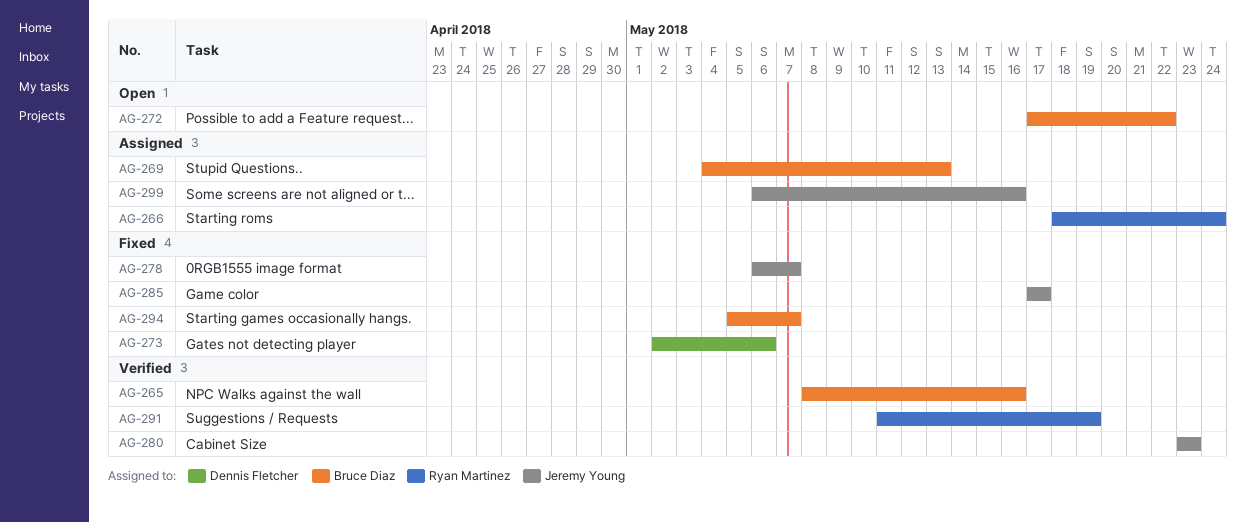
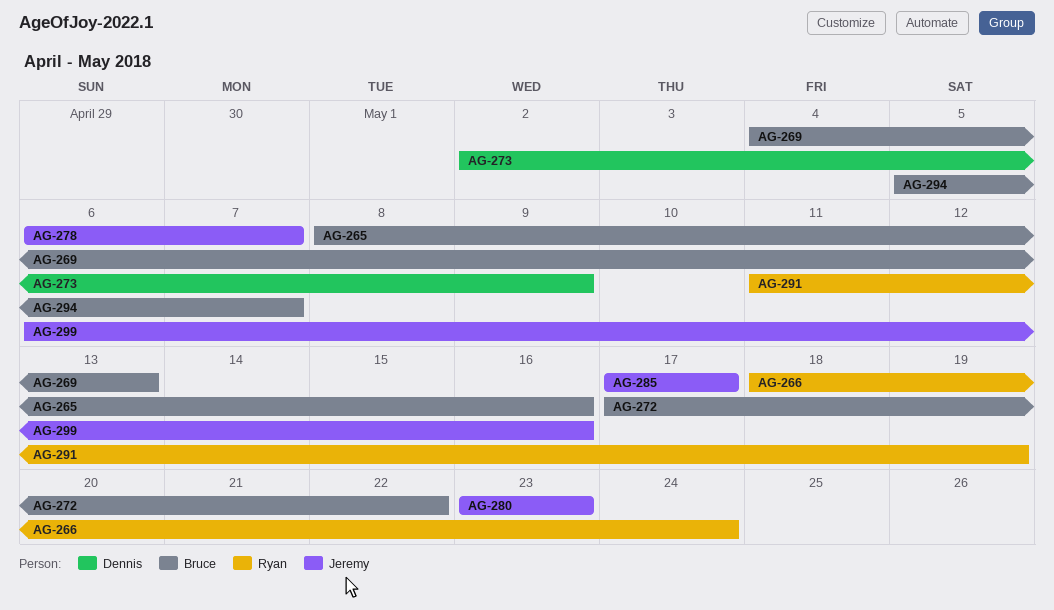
AG-273, due: May 6 -> May 9

